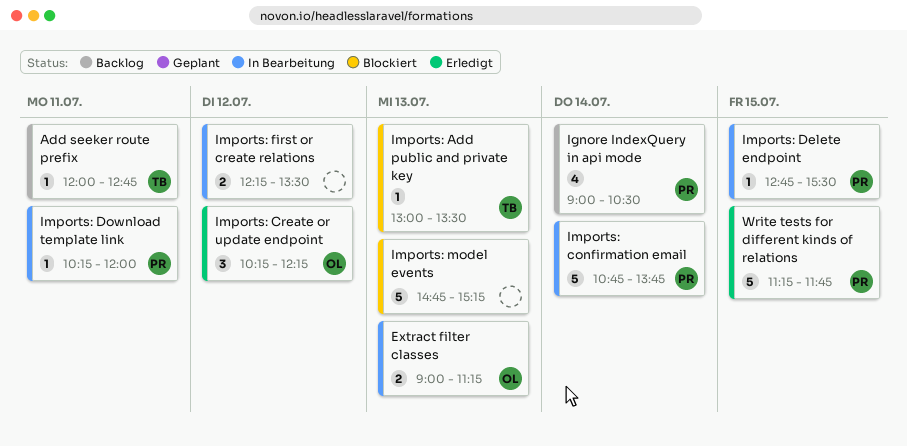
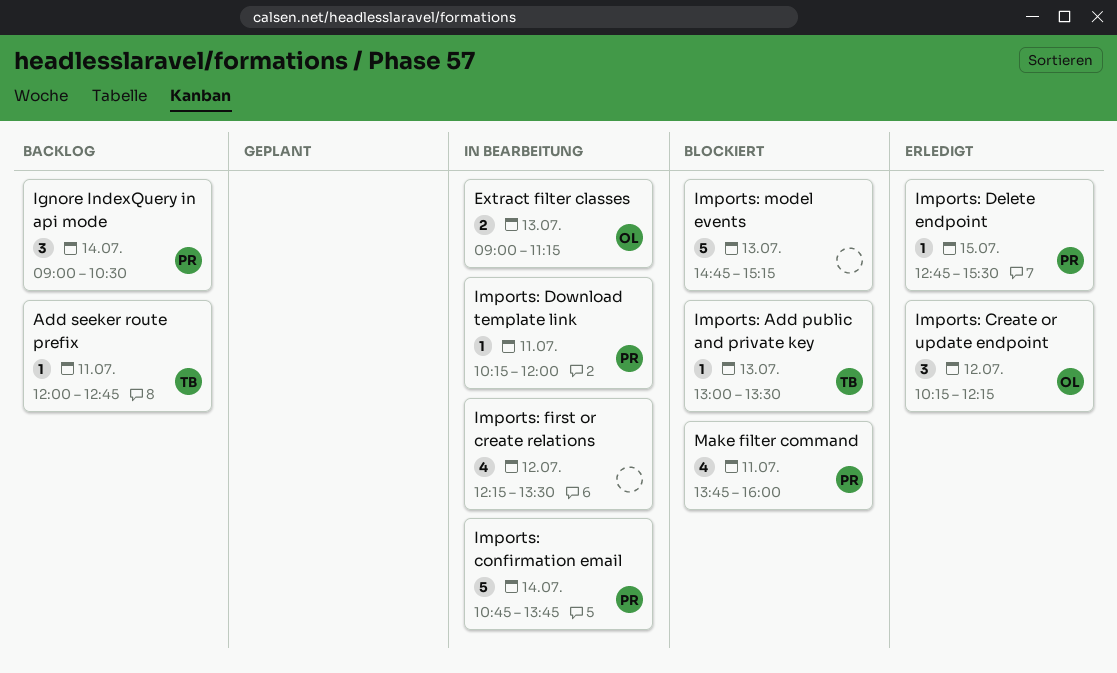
Ignore IndexQuery in api mode, estimate: 4 -> 3
Imports: Delete endpoint, status: In Bearbeitung -> Erledigt
Imports: first or create relations, estimate: 2 -> 4
Make filter command: none -> present
Write tests for different kinds of relations: present -> none

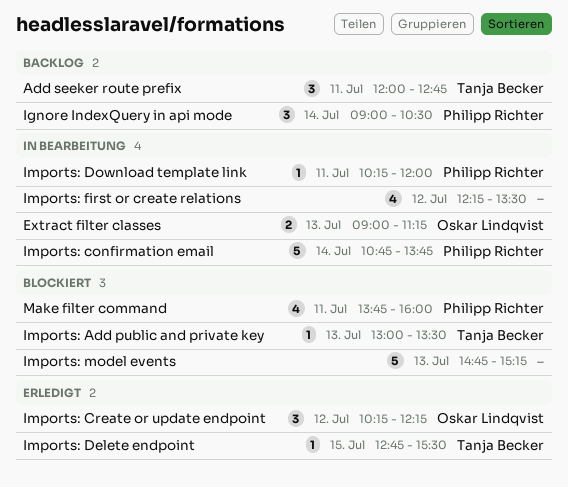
Add seeker route prefix, estimate: 1 -> 3
Imports: Delete endpoint, owner: Philipp Richter -> Tanja Becker

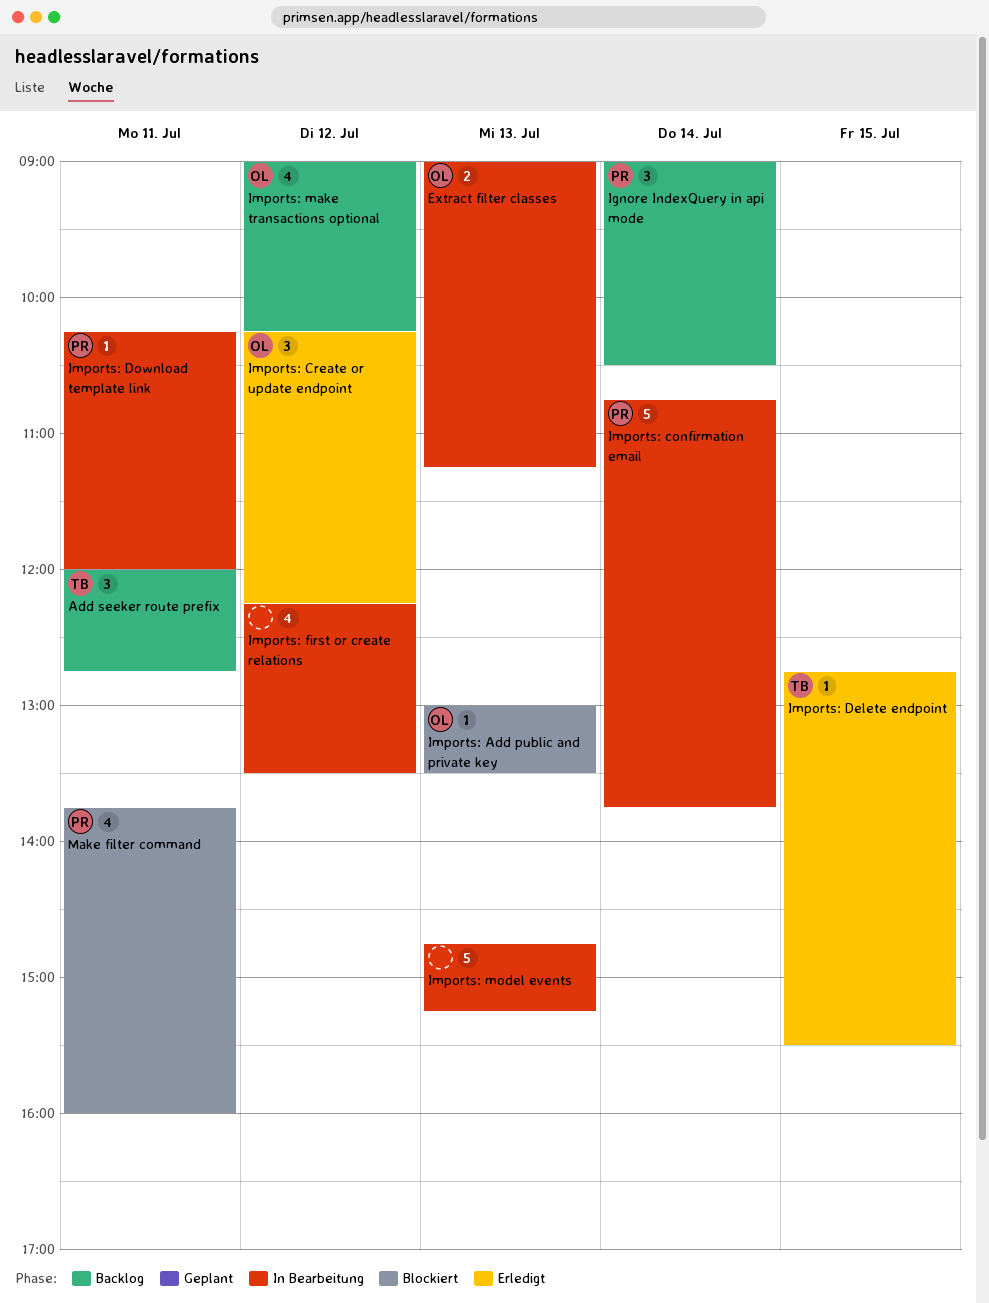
Imports: Add public and private key, owner: Tanja Becker -> Oskar Lindqvist
Imports: make transactions optional: none -> present
Imports: model events, status: Blockiert -> In Bearbeitung

